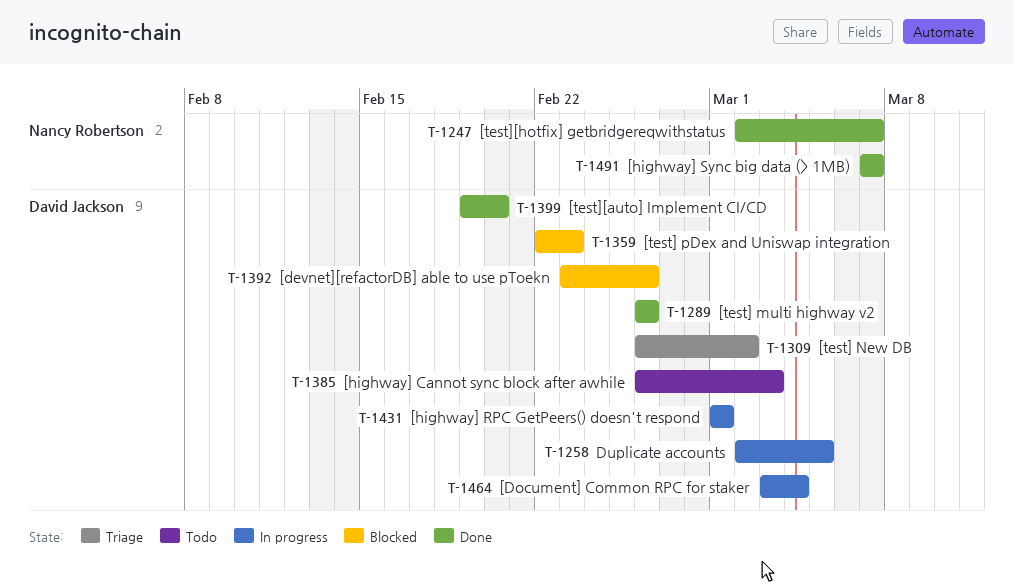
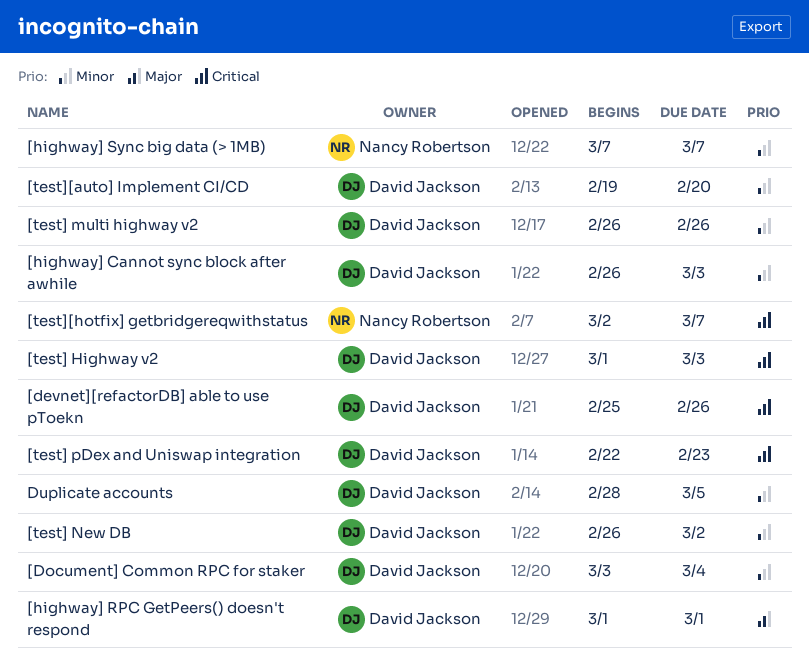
[devnet][refactorDB] able to use pToekn, start: Feb 23 -> Feb 25
[test] Highway v2: none -> present
Duplicate accounts, start: Mar 2 -> Feb 28

